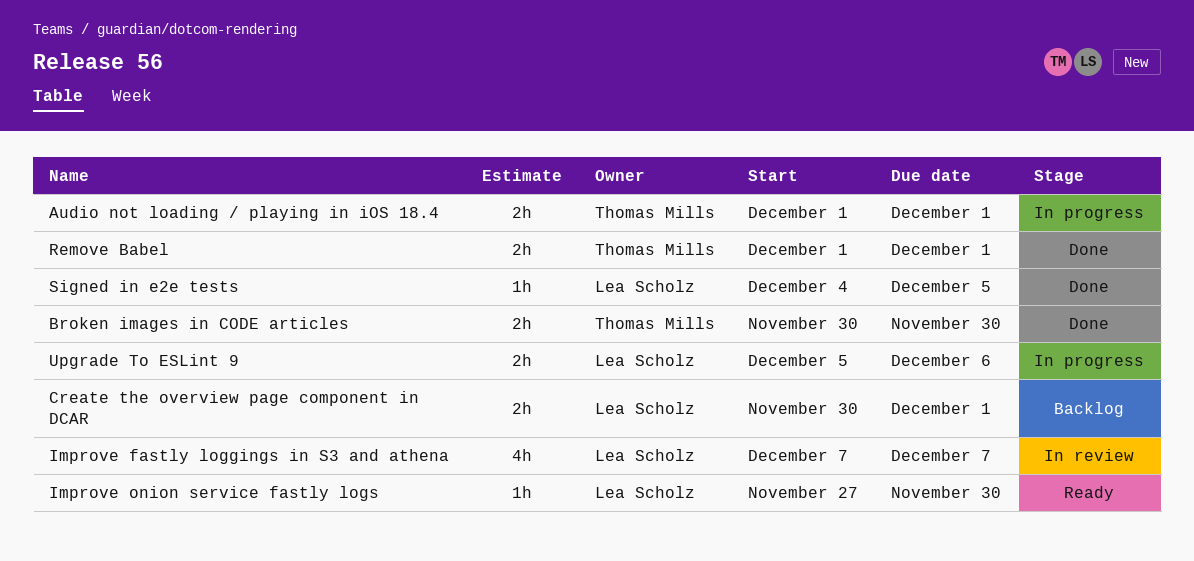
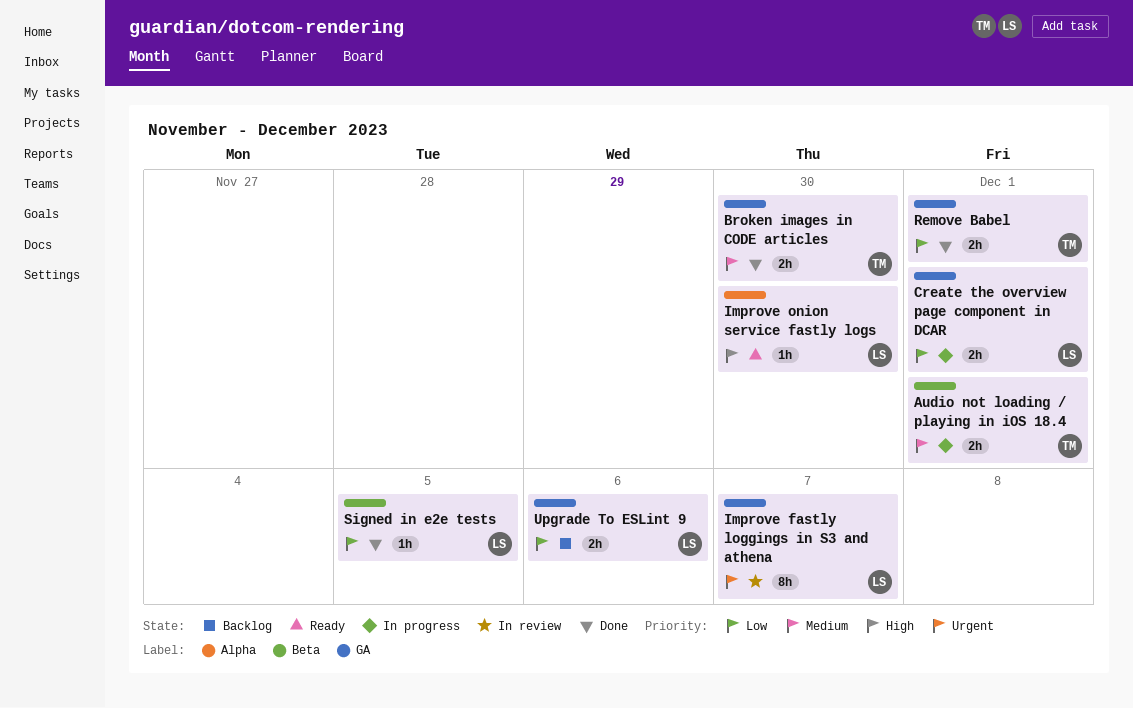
Create the overview page component in DCAR, status: Backlog -> In progress
Improve fastly loggings in S3 and athena, estimate: 4h -> 8h
Upgrade To ESLint 9, status: In progress -> Backlog

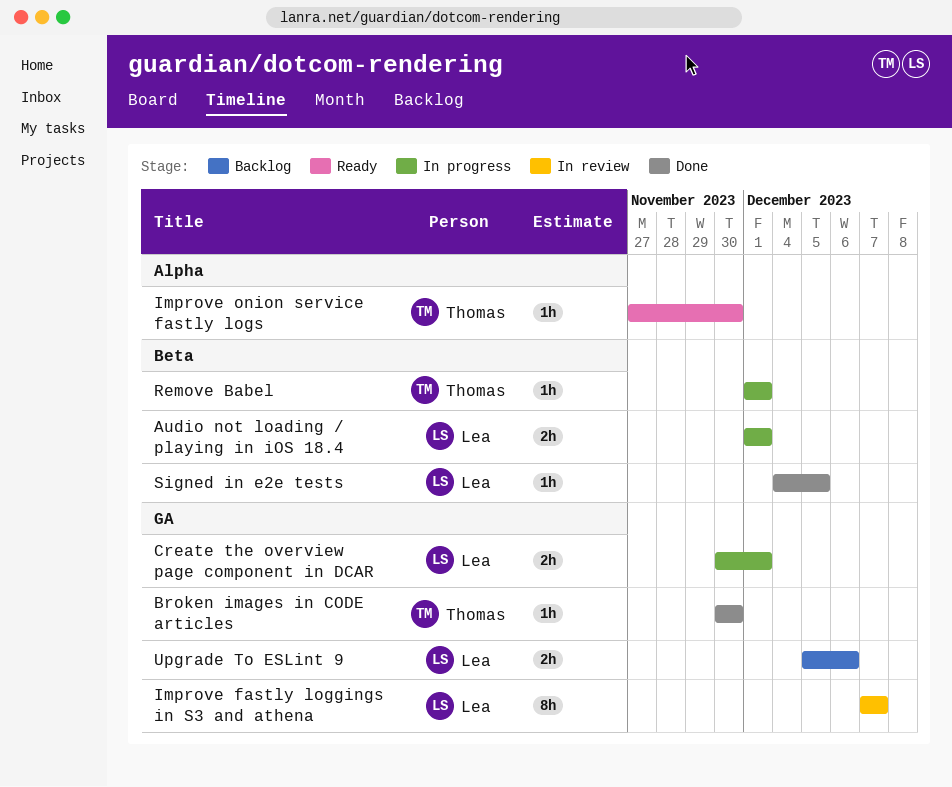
Audio not loading / playing in iOS 18.4, owner: Thomas -> Lea
Broken images in CODE articles, estimate: 2h -> 1h
Improve onion service fastly logs, owner: Lea -> Thomas
Remove Babel, status: Done -> In progress
Remove Babel, label: GA -> Beta
Remove Babel, estimate: 2h -> 1h

